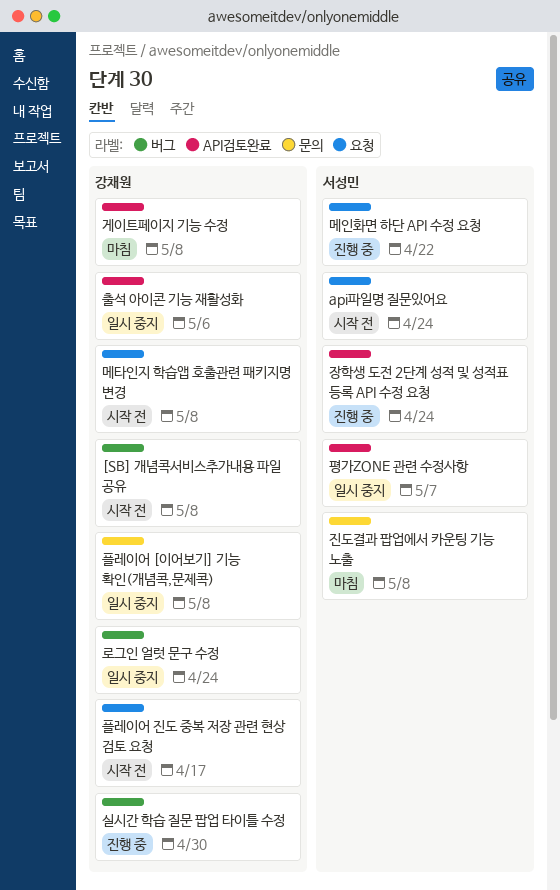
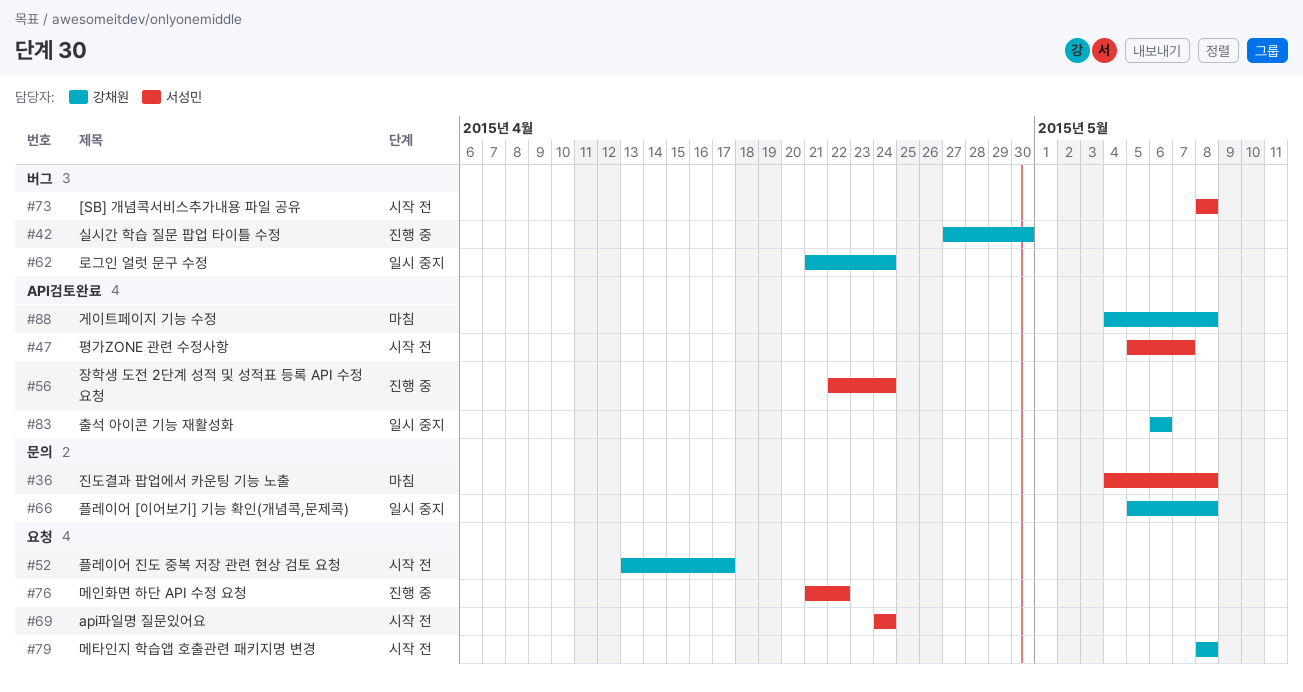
[SB] 개념콕서비스추가내용 파일 공유, owner: 강채원 -> 서성민
평가ZONE 관련 수정사항, status: 일시 중지 -> 시작 전

